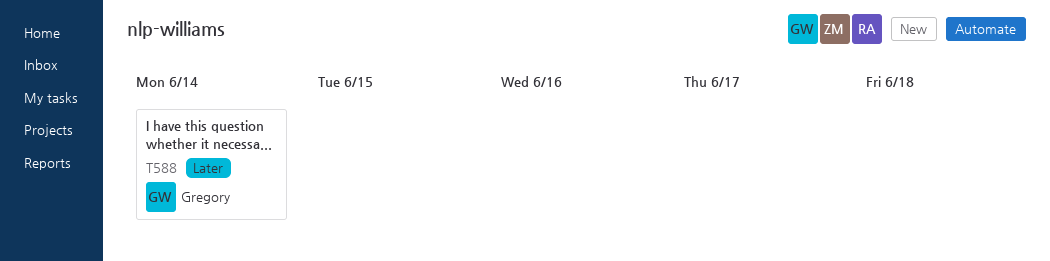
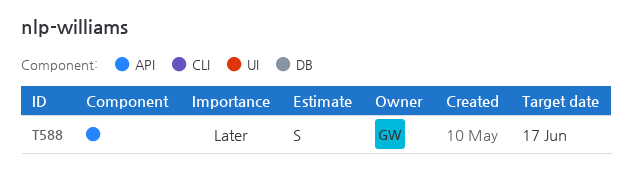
T588, due: Jun 14 -> Jun 17

